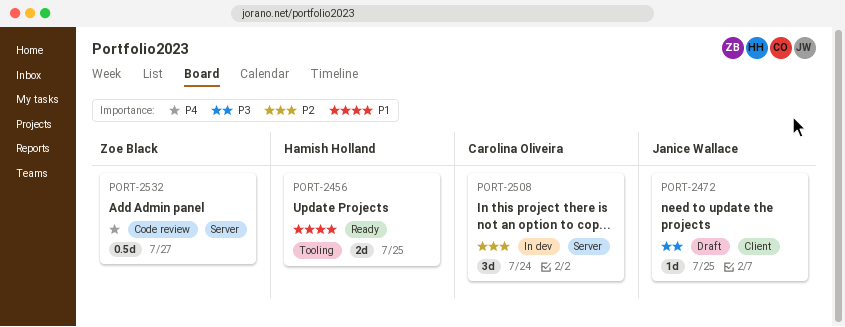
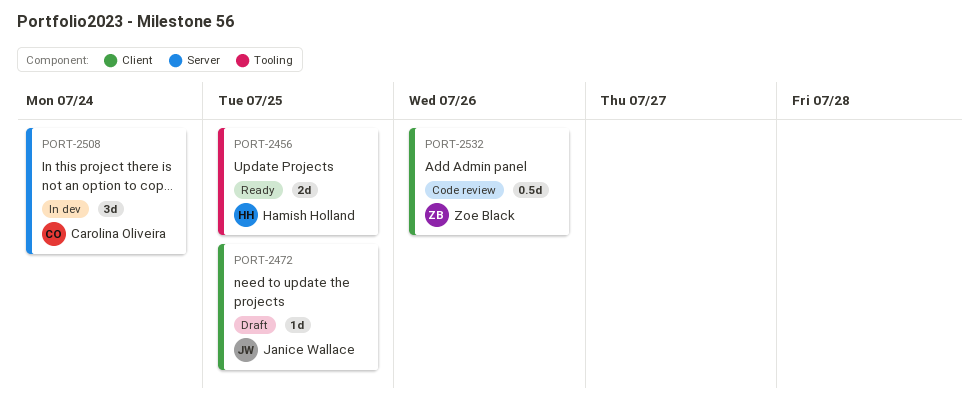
PORT-2532, label: Server -> Client
PORT-2532, due: Jul 27 -> Jul 26

